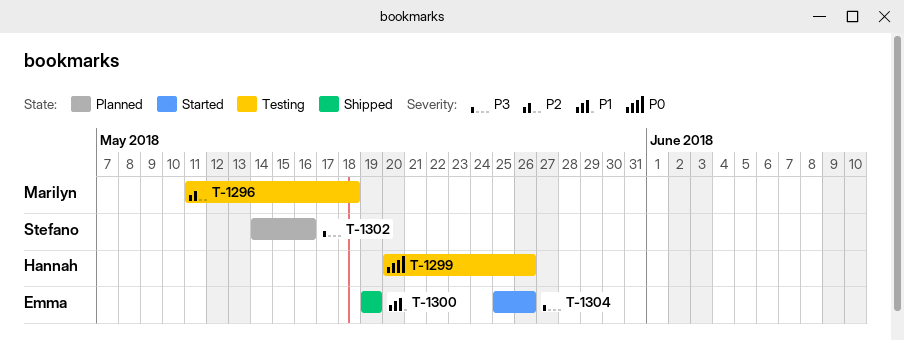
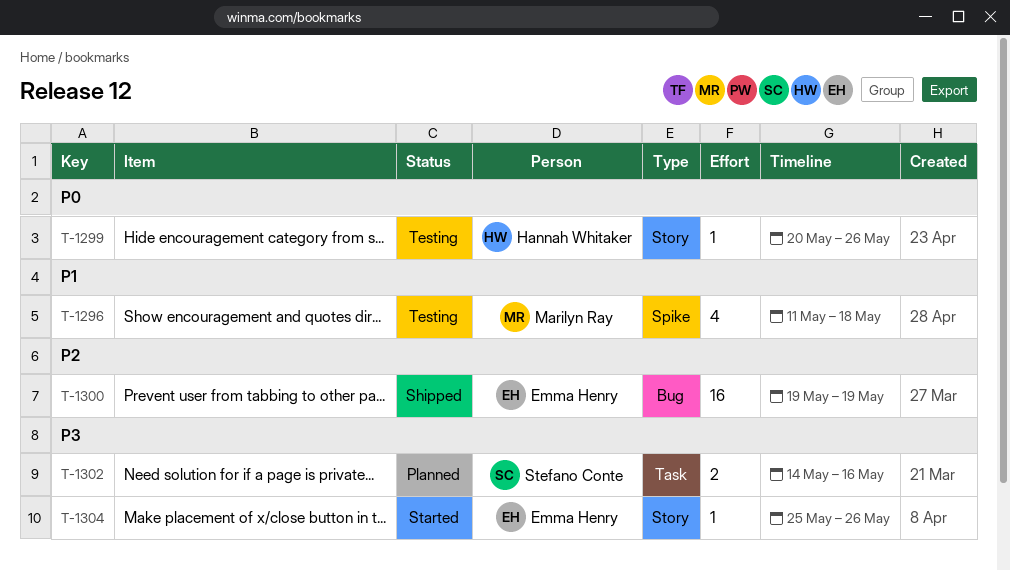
T-1296, priority: P2 -> P1
T-1300, priority: P1 -> P2

